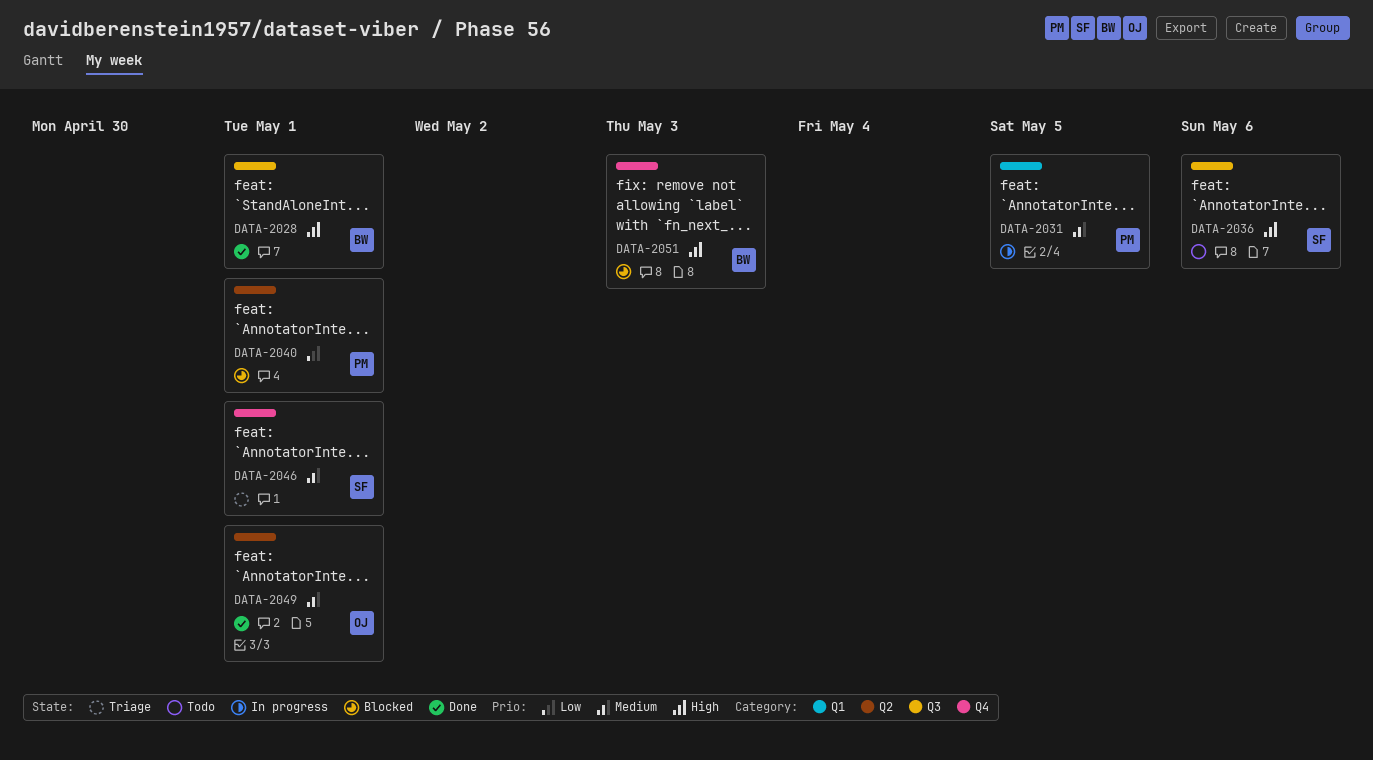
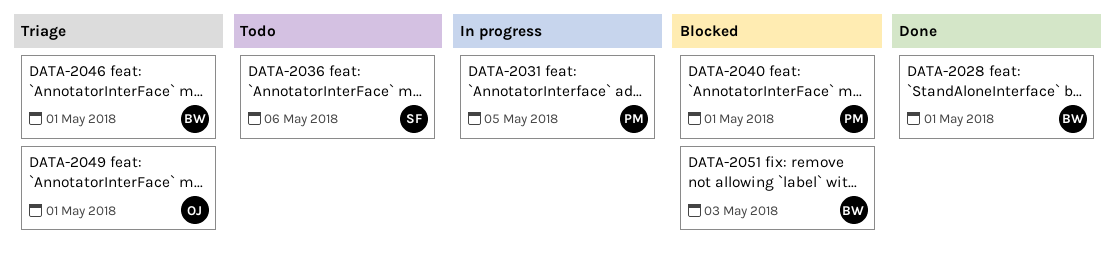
DATA-2046, owner: SF -> BW
DATA-2049, status: Done -> Triage

